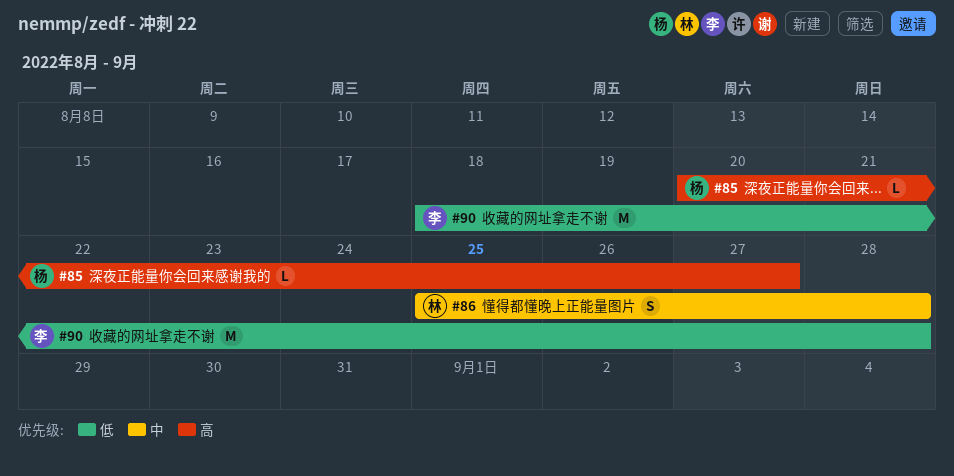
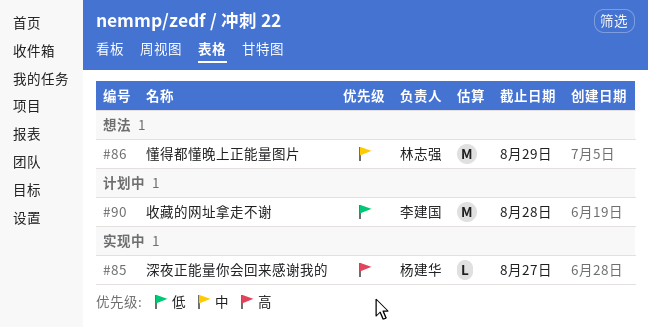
#86, estimate: S -> M
#86, due: Aug 28 -> Aug 29

